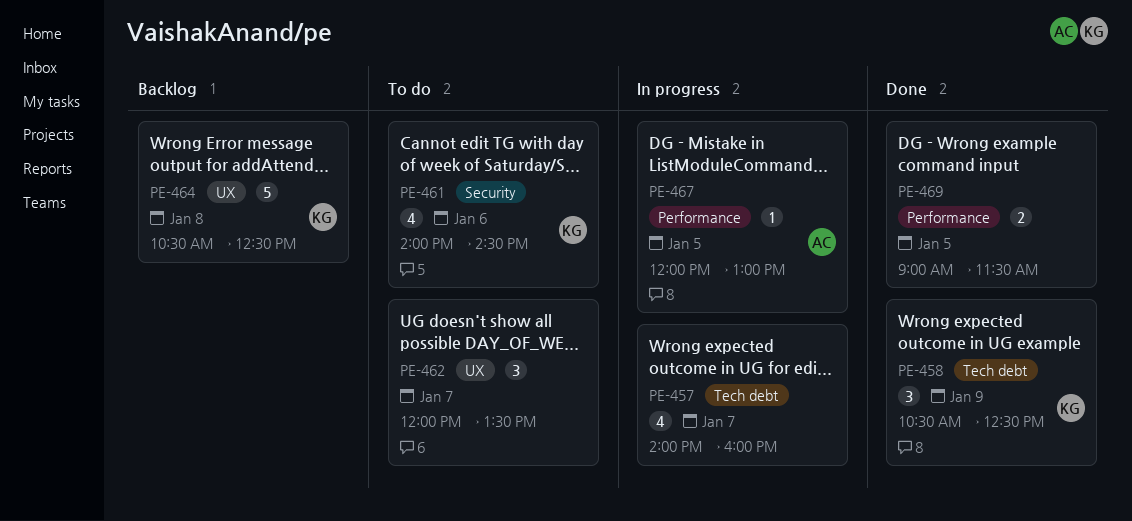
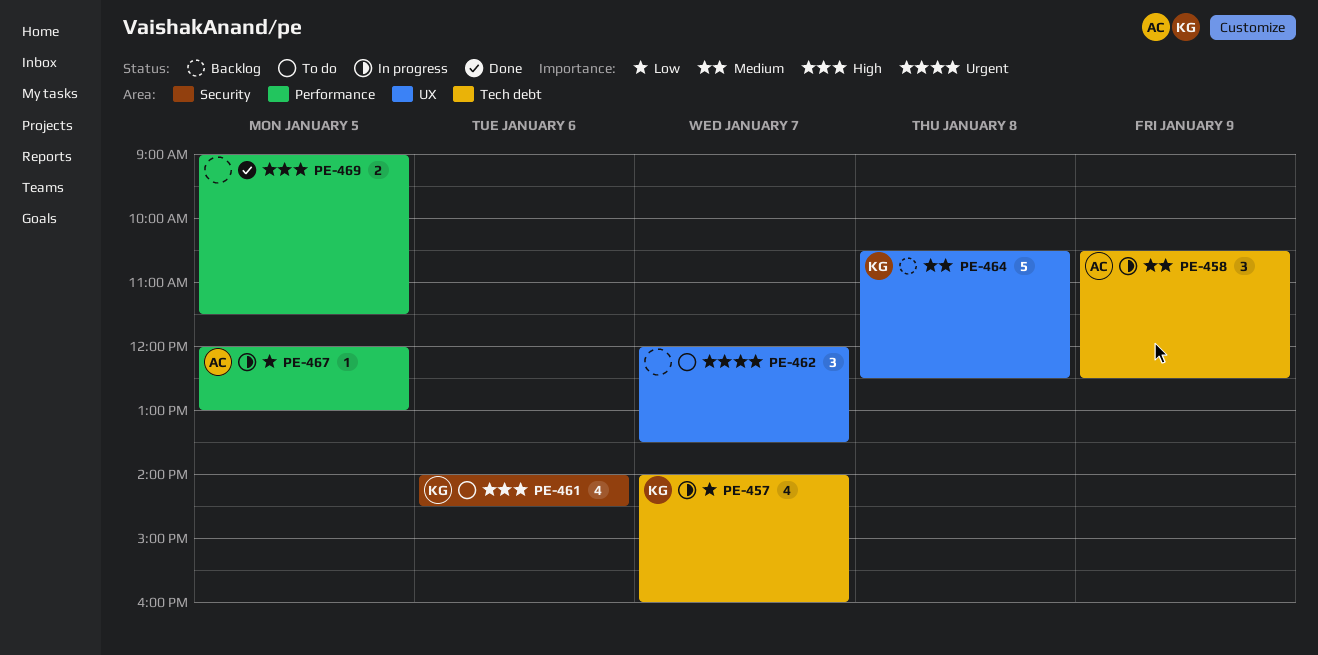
PE-457, owner: none -> KG
PE-458, status: Done -> In progress
PE-458, owner: KG -> AC

